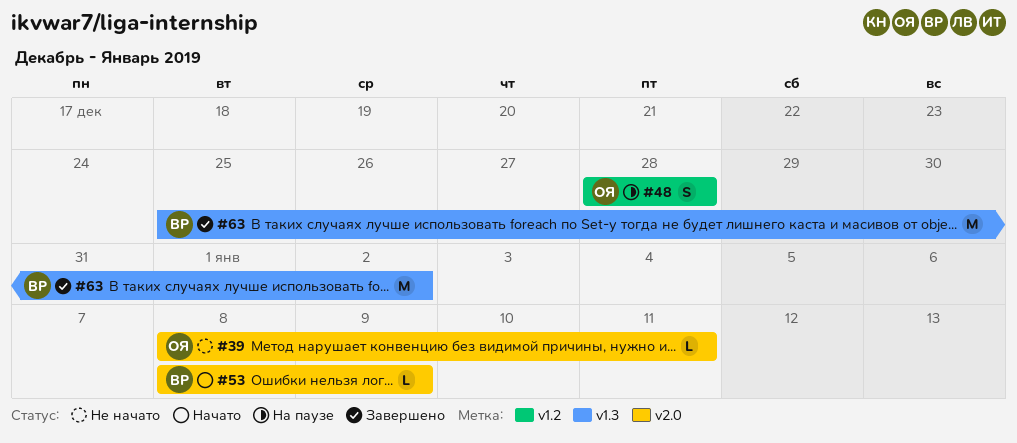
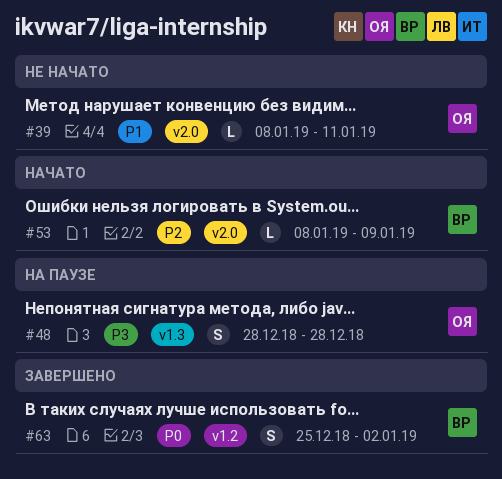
#48, label: v1.2 -> v1.3
#63, label: v1.3 -> v1.2
#63, estimate: M -> S

